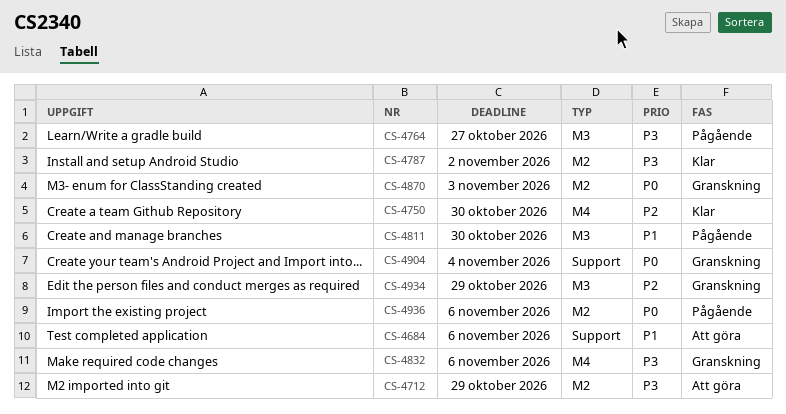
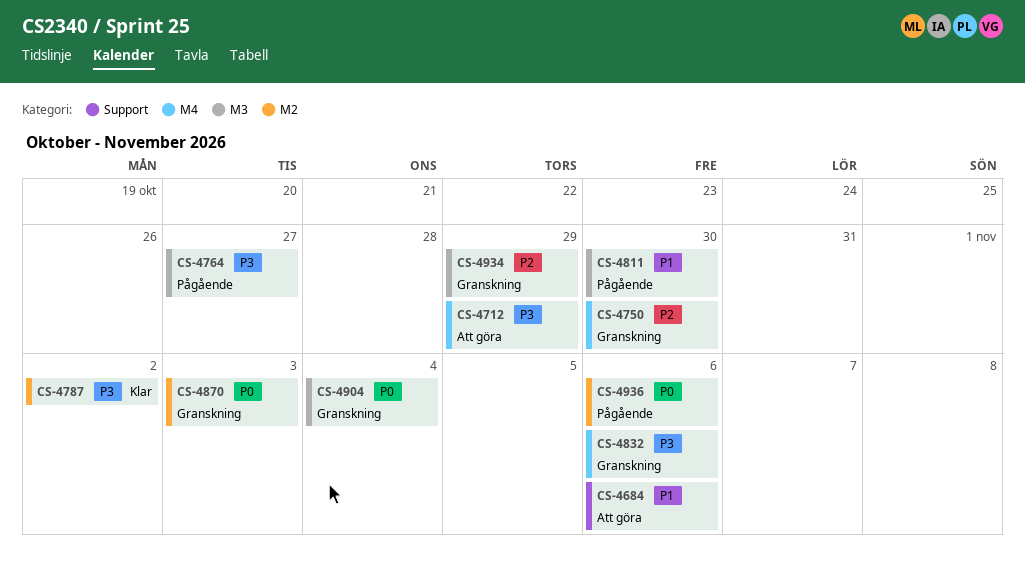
CS-4712, label: M2 -> M4
CS-4750, status: Klar -> Granskning
CS-4904, label: Support -> M3

